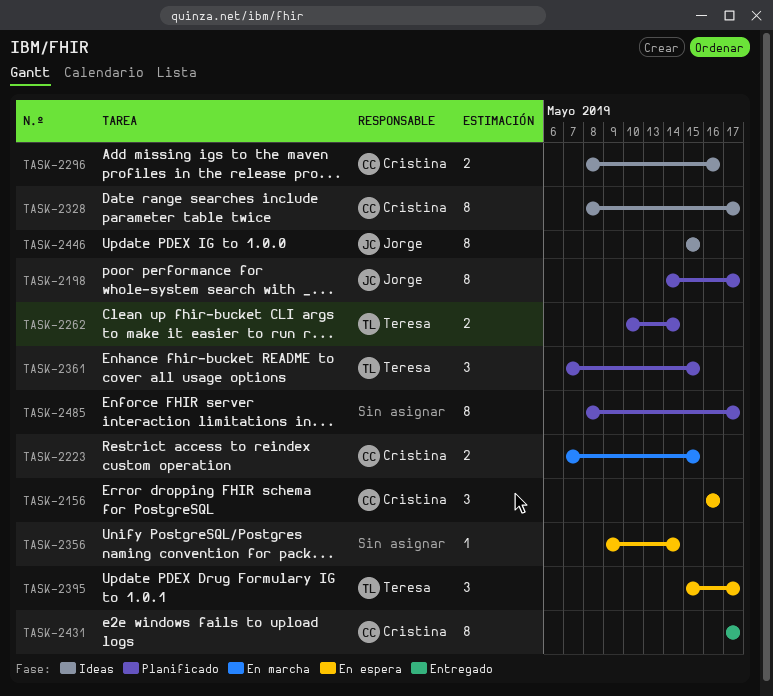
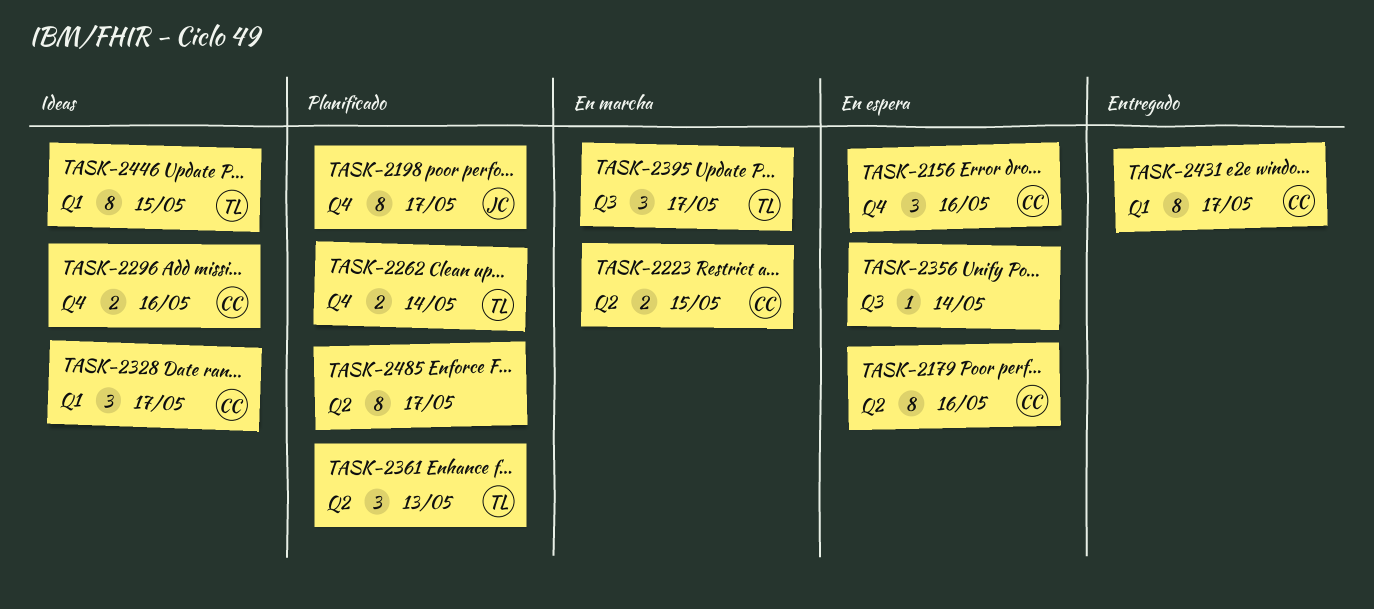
TASK-2179: none -> present
TASK-2328, estimate: 8 -> 3
TASK-2361, due: May 15 -> May 13
TASK-2395, status: En espera -> En marcha
TASK-2446, owner: Jorge -> Teresa

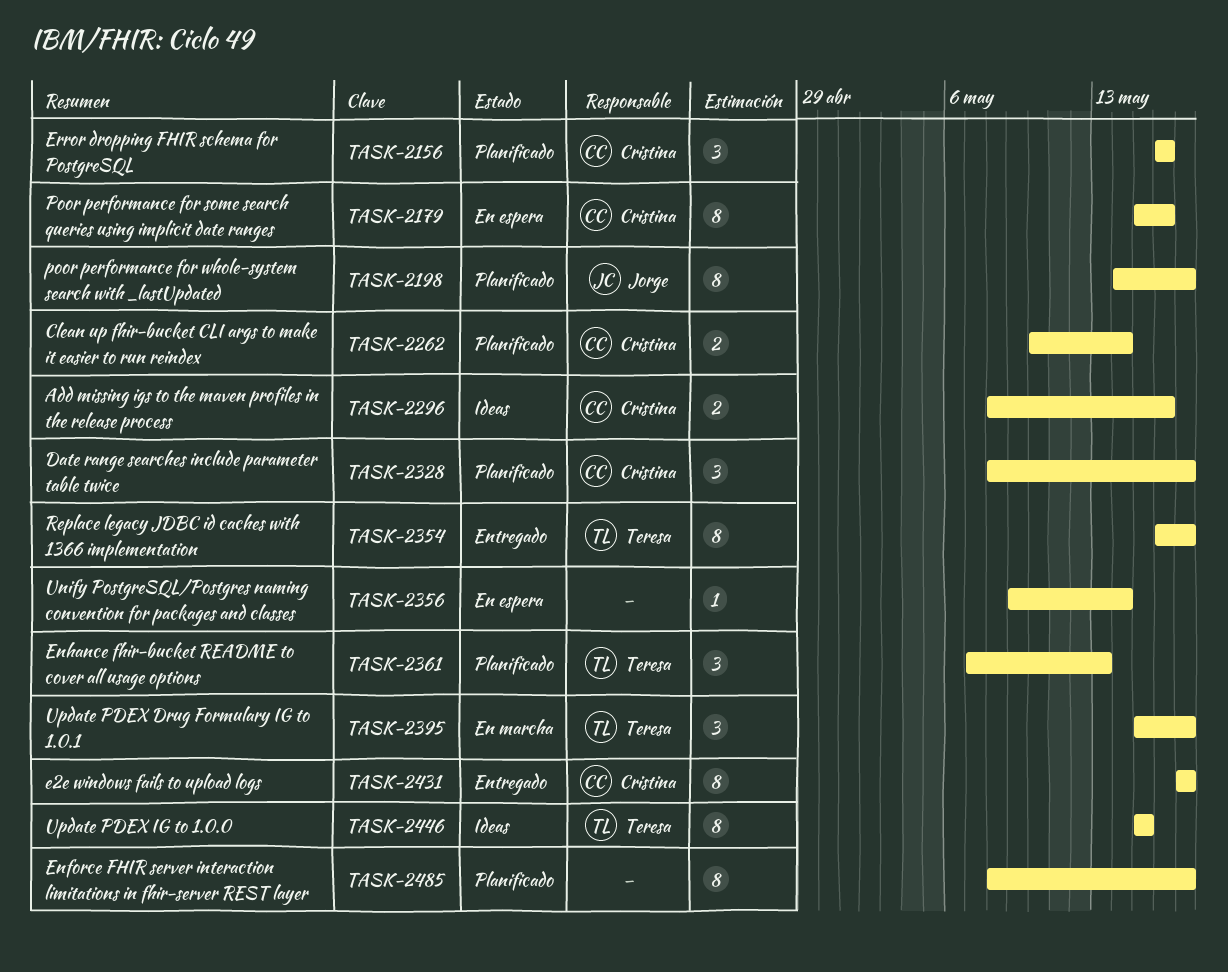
TASK-2156, status: En espera -> Planificado
TASK-2223: present -> none
TASK-2262, owner: Teresa -> Cristina
TASK-2328, status: Ideas -> Planificado
TASK-2354: none -> present

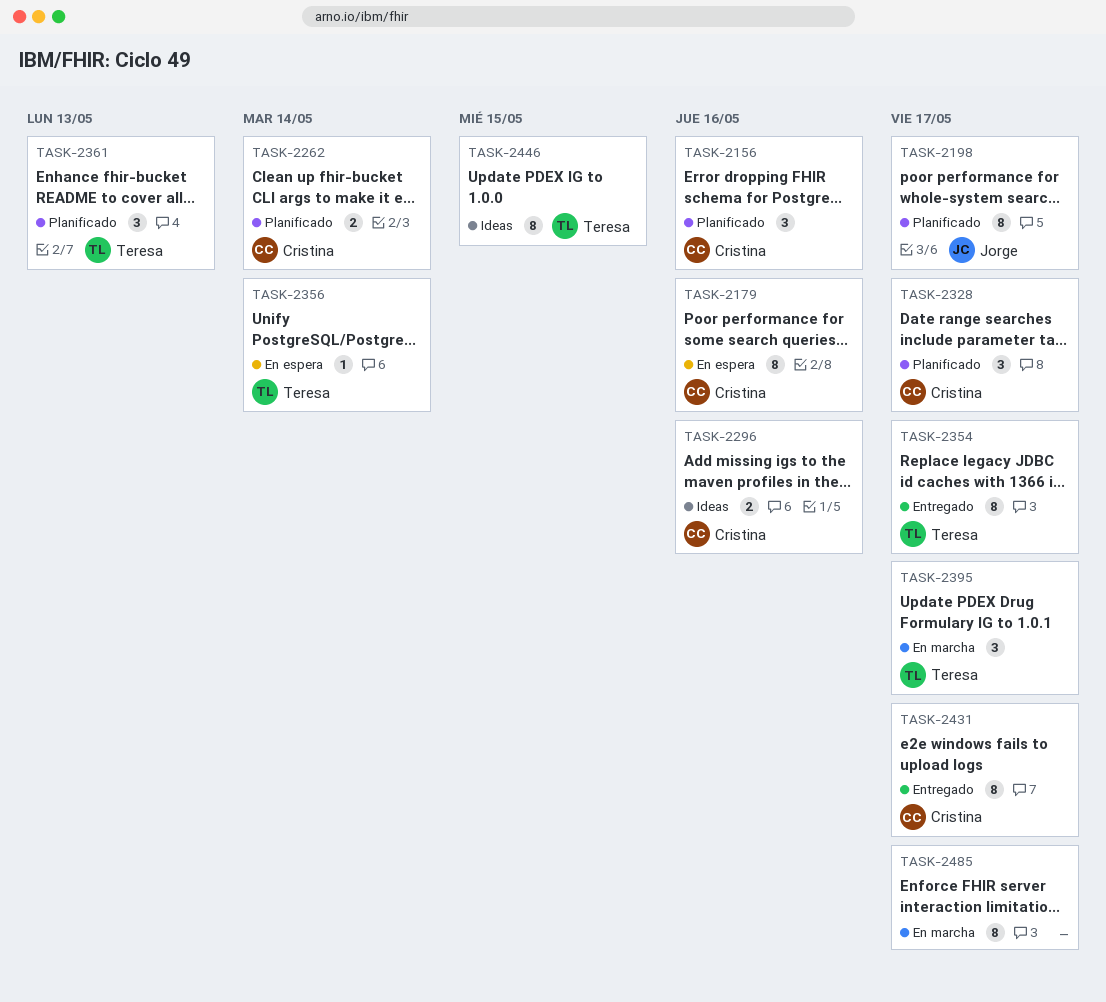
TASK-2356, owner: none -> Teresa
TASK-2485, status: Planificado -> En marcha

